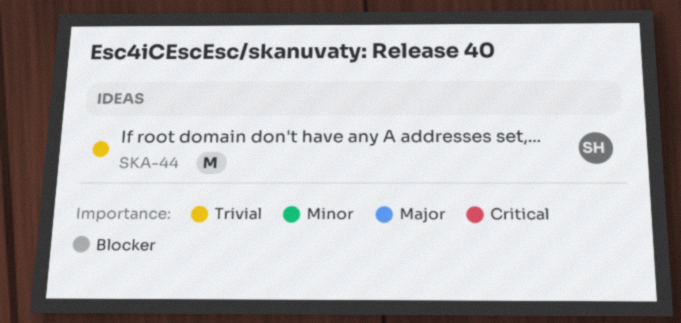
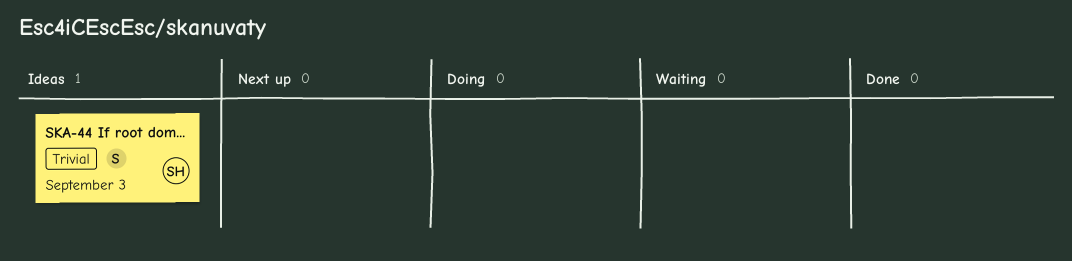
SKA-44, estimate: M -> S

